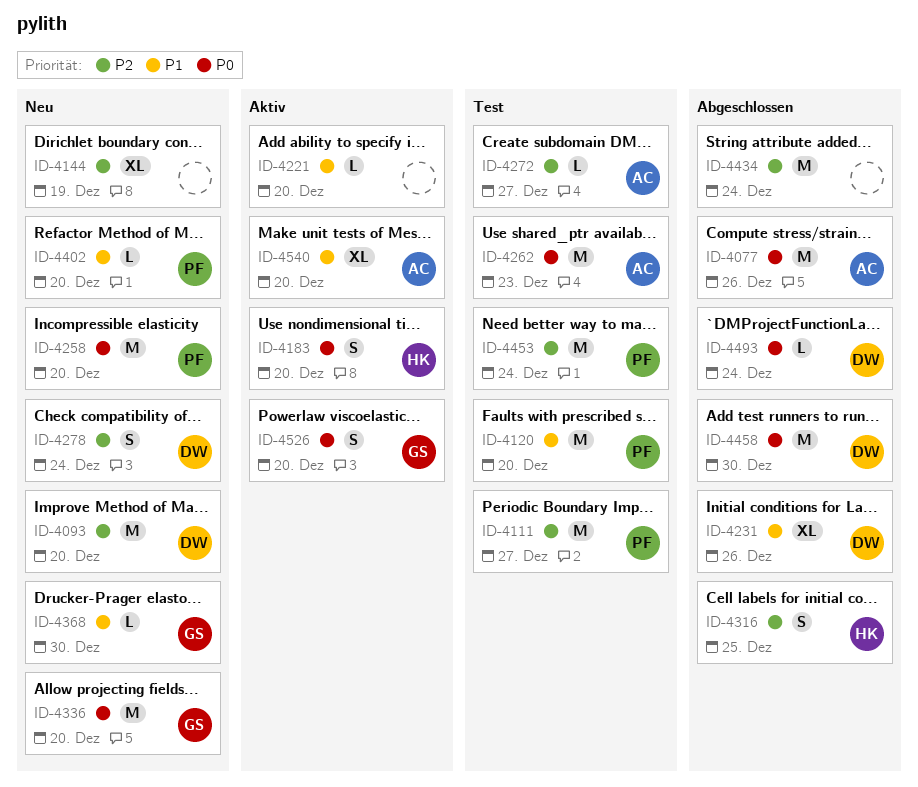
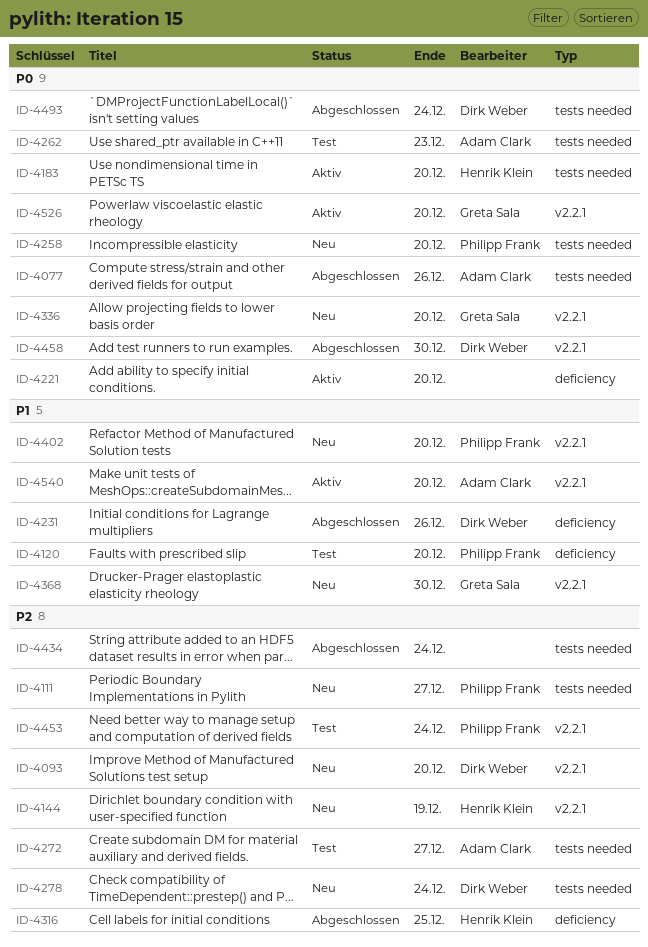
ID-4111, status: Test -> Neu
ID-4144, owner: none -> Henrik Klein
ID-4221, priority: P1 -> P0

